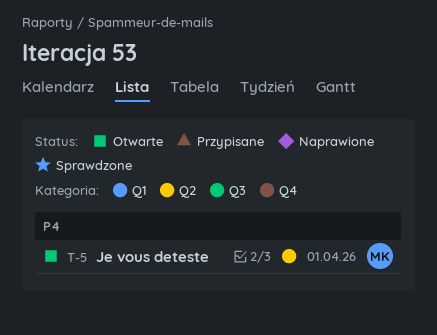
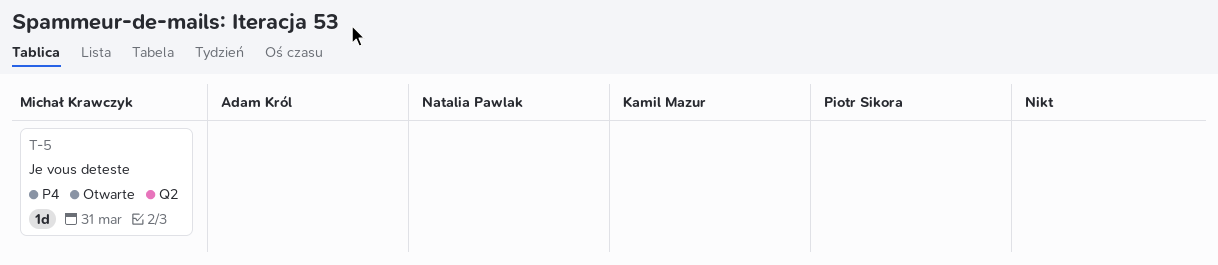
T-5, due: Apr 1 -> Mar 31

